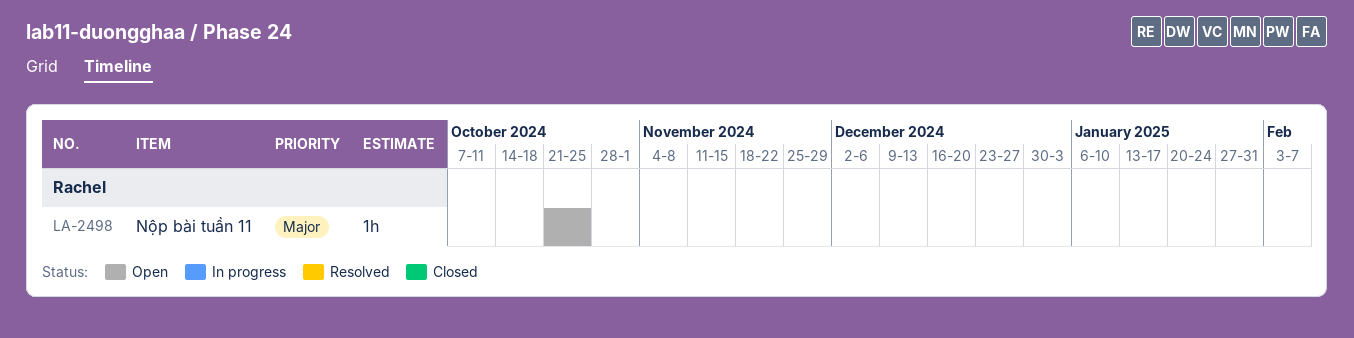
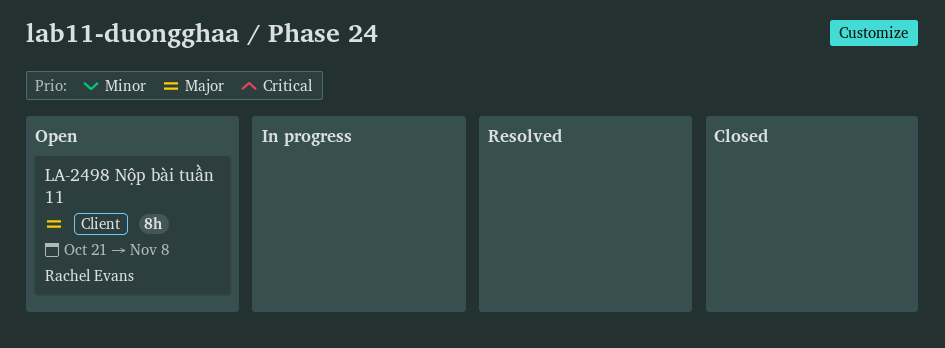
LA-2498, estimate: 1h -> 8h
LA-2498, due: Oct 25 -> Nov 8

